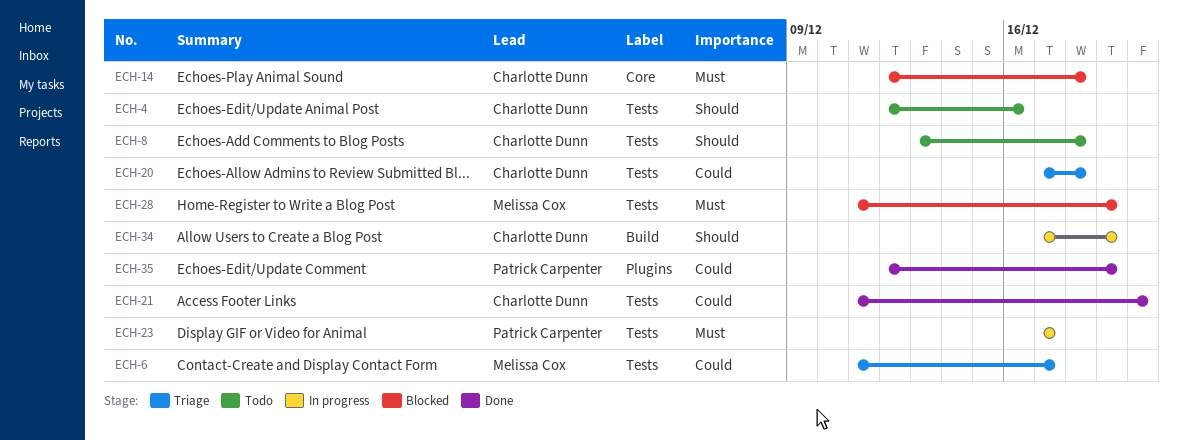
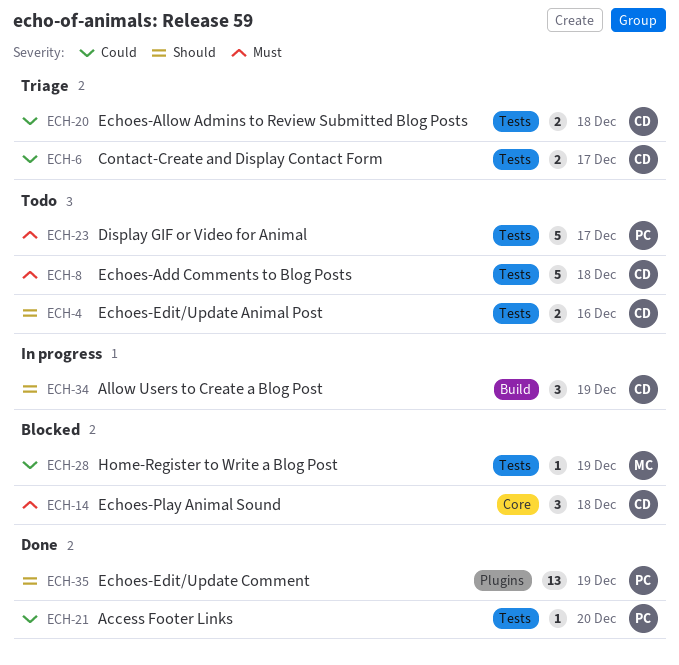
ECH-6, owner: Melissa Cox -> Charlotte Dunn
ECH-8, priority: Should -> Must
ECH-21, owner: Charlotte Dunn -> Patrick Carpenter
ECH-23, status: In progress -> Todo
ECH-28, priority: Must -> Could
ECH-35, priority: Could -> Should

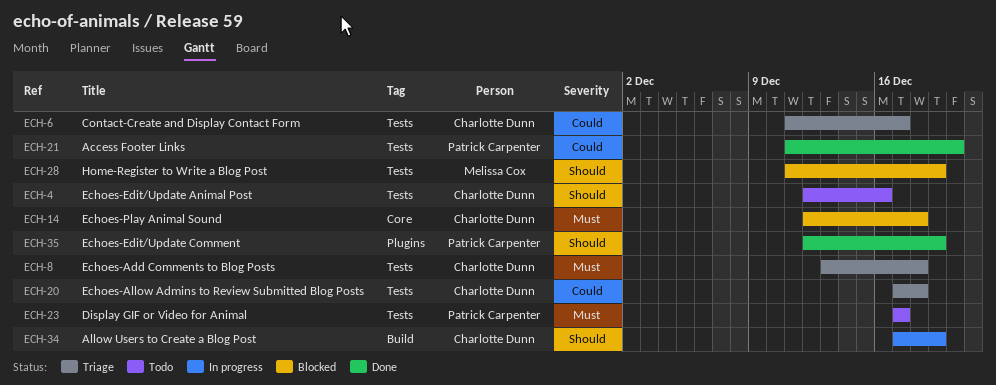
ECH-8, status: Todo -> Triage
ECH-28, priority: Could -> Should

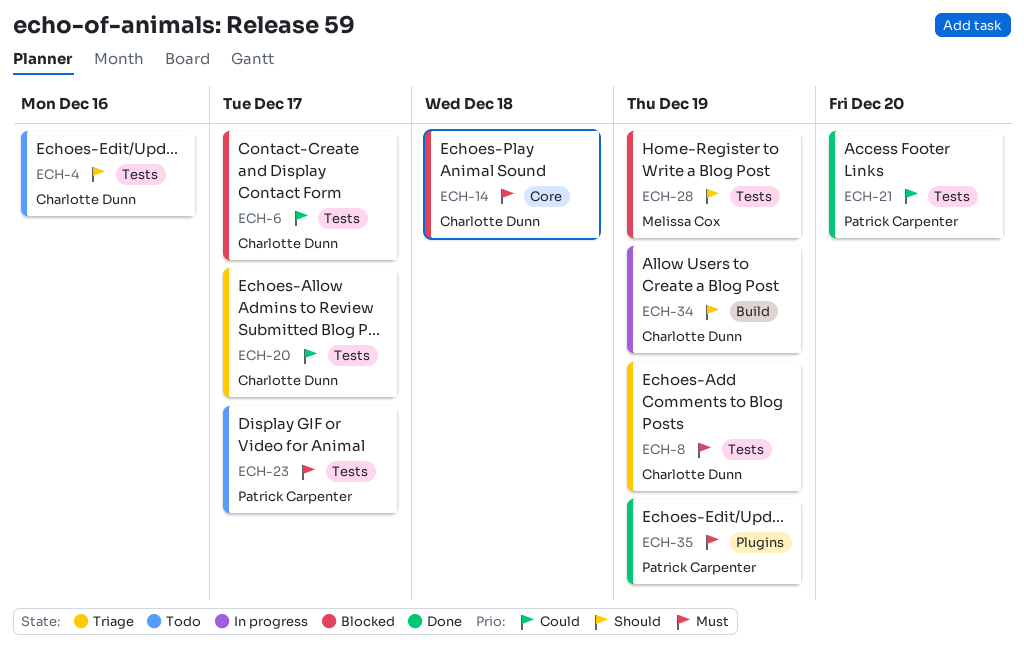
ECH-6, status: Triage -> Blocked
ECH-8, due: Dec 18 -> Dec 19
ECH-20, due: Dec 18 -> Dec 17
ECH-35, priority: Should -> Must

